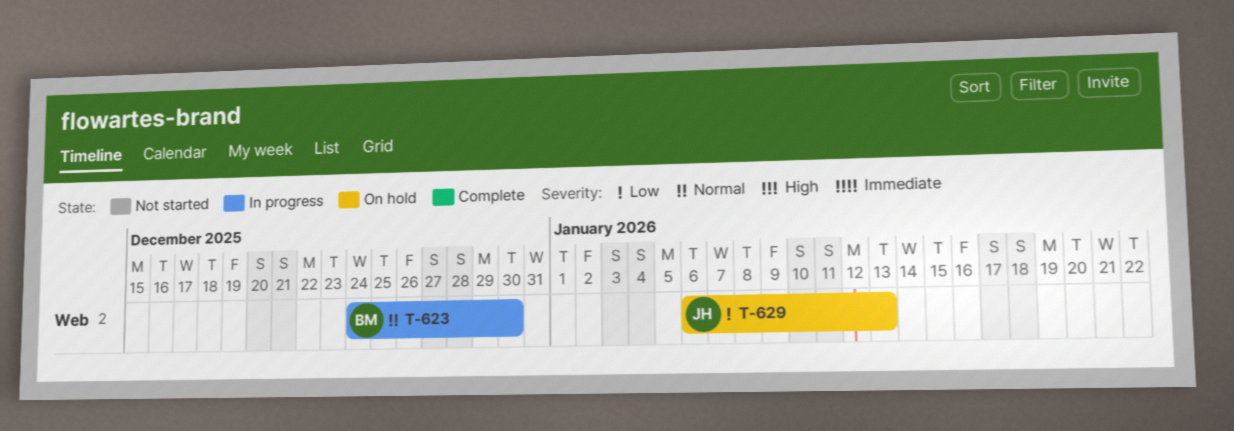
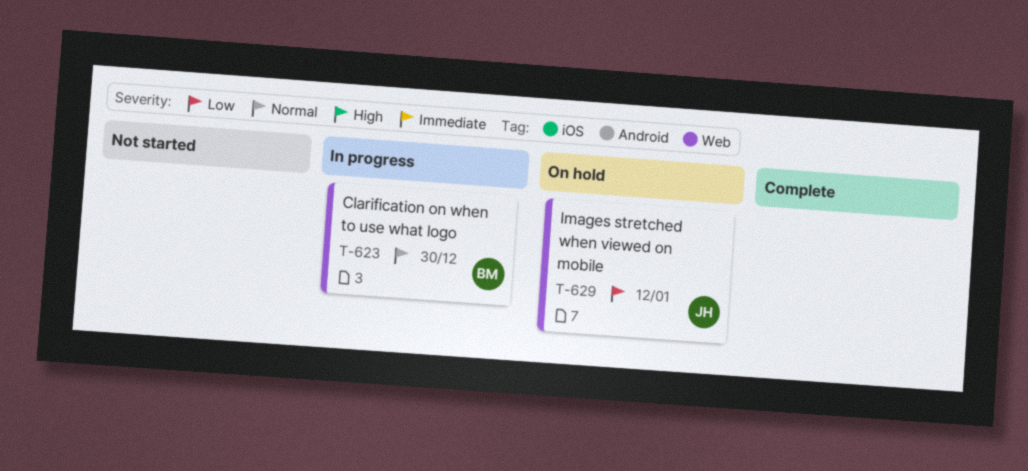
T-629, due: Jan 13 -> Jan 12

